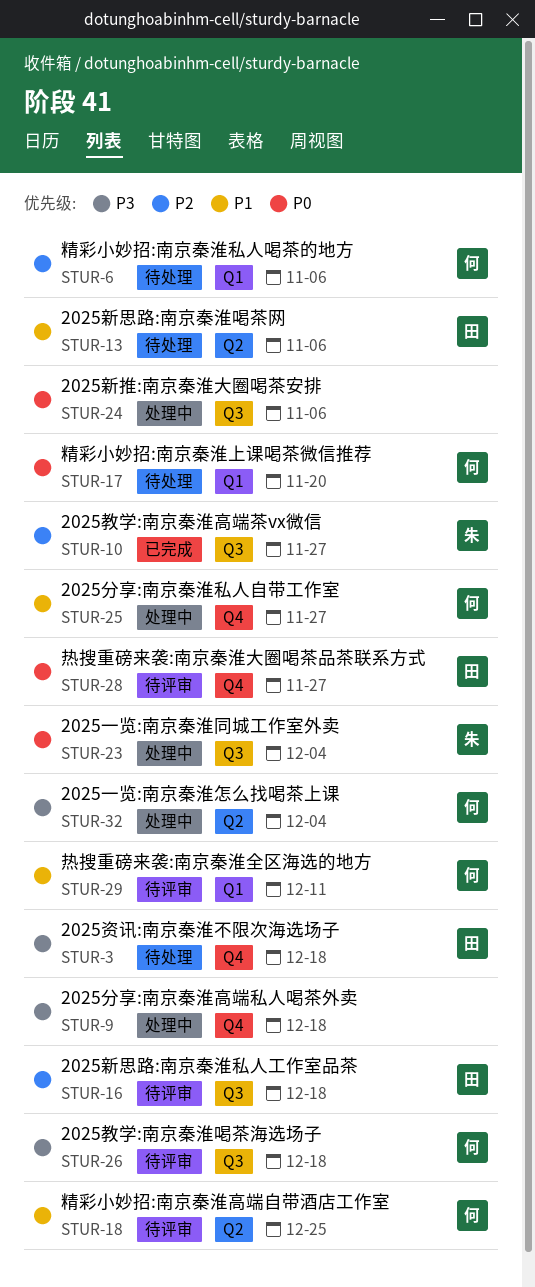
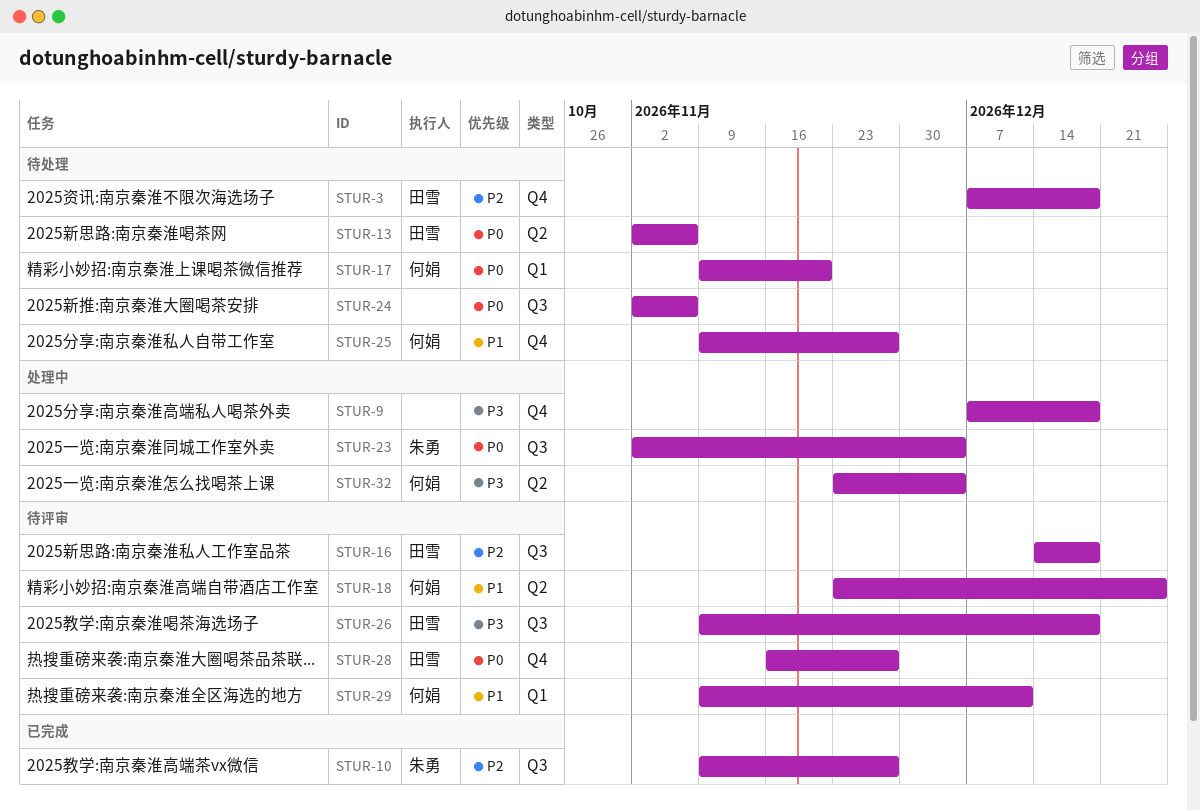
STUR-3, priority: P3 -> P2
STUR-6: present -> none
STUR-13, priority: P1 -> P0
STUR-24, status: 处理中 -> 待处理
STUR-25, status: 处理中 -> 待处理
STUR-26, owner: 何娟 -> 田雪

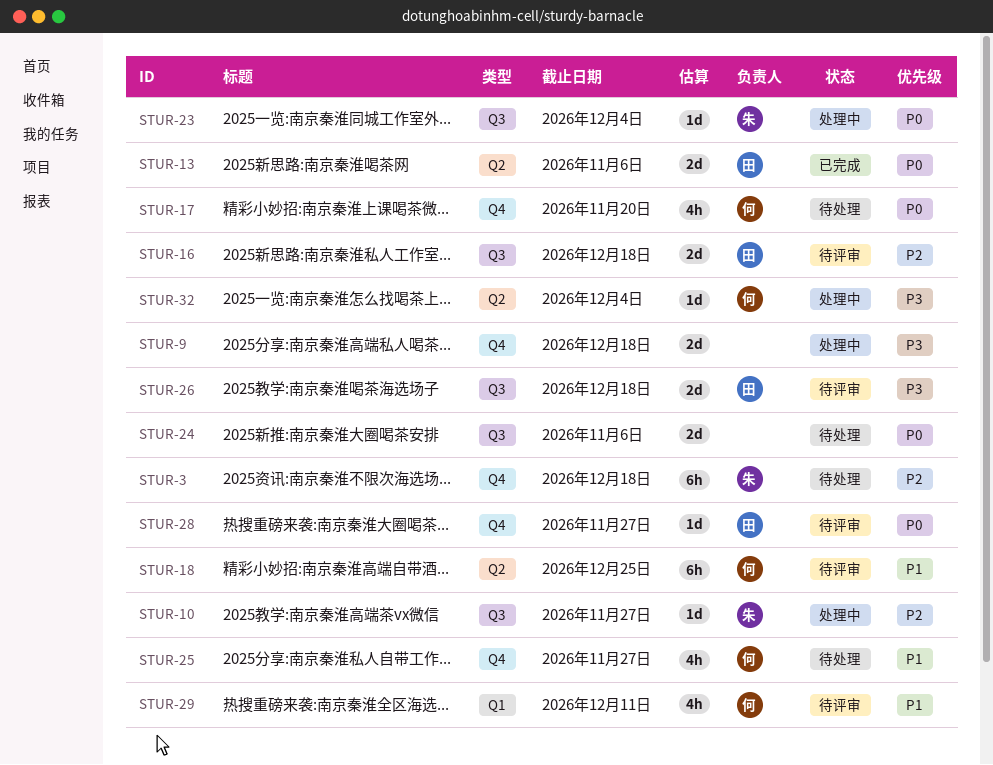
STUR-3, owner: 田雪 -> 朱勇
STUR-10, status: 已完成 -> 处理中
STUR-13, status: 待处理 -> 已完成
STUR-17, label: Q1 -> Q4

